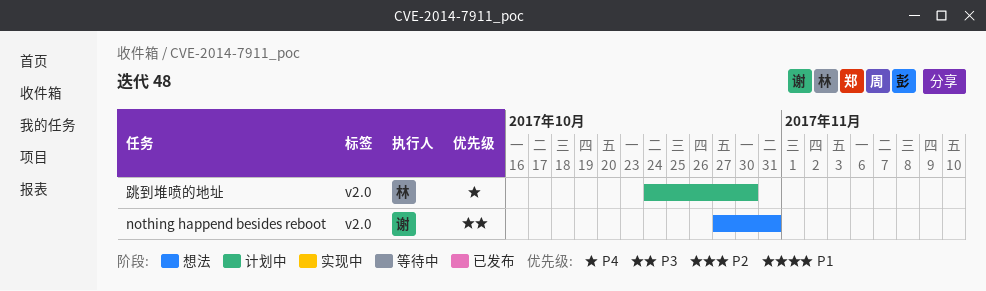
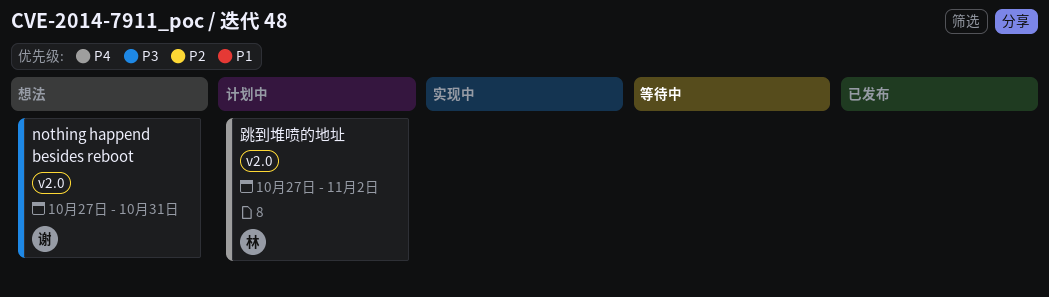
跳到堆喷的地址, start: Oct 24 -> Oct 27
跳到堆喷的地址, due: Oct 30 -> Nov 2

